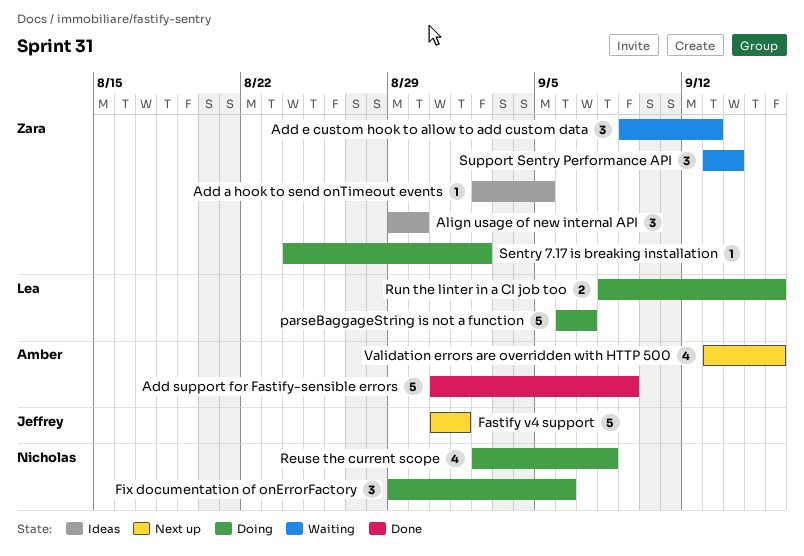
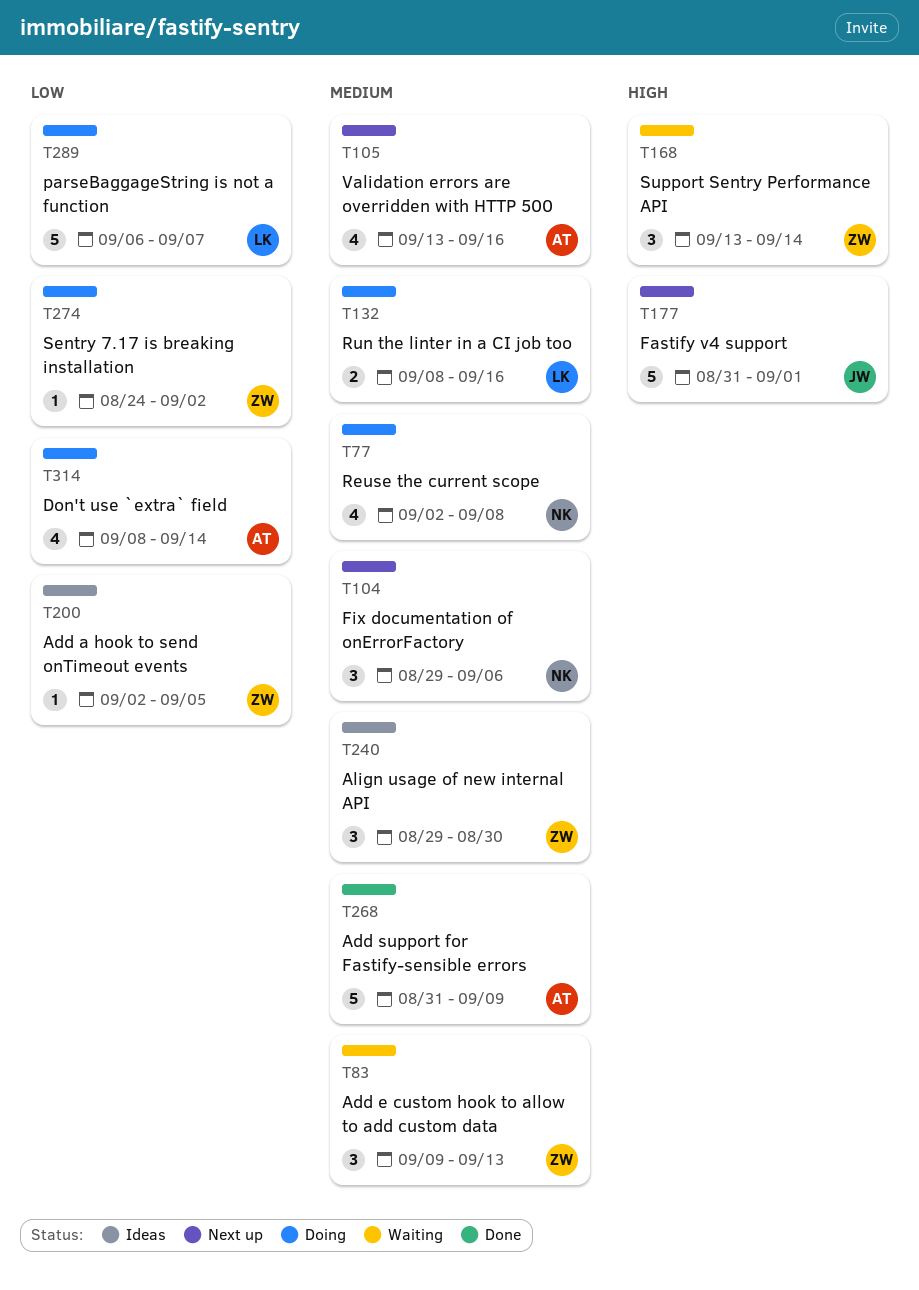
Don't use `extra` field: none -> present
Fix documentation of onErrorFactory, status: Doing -> Next up

